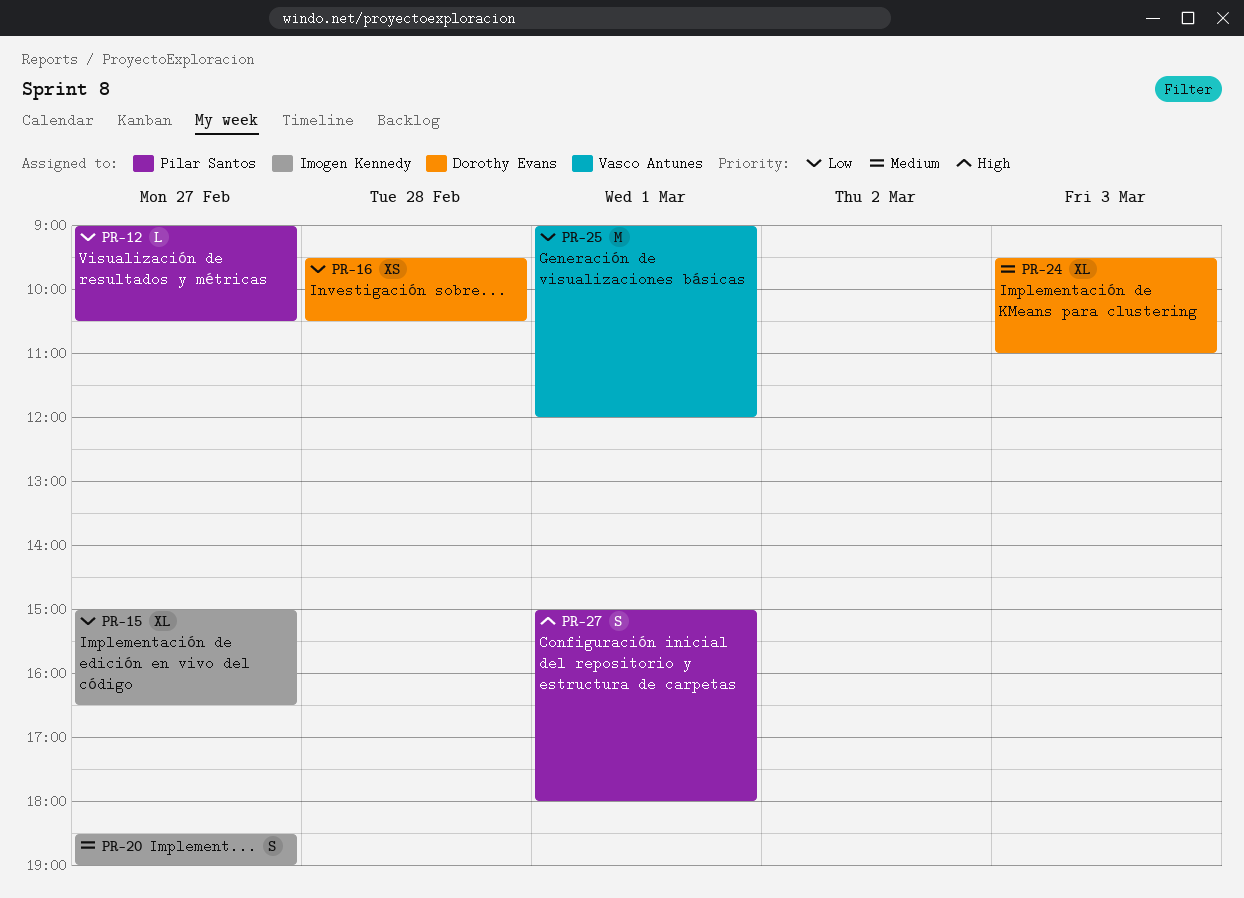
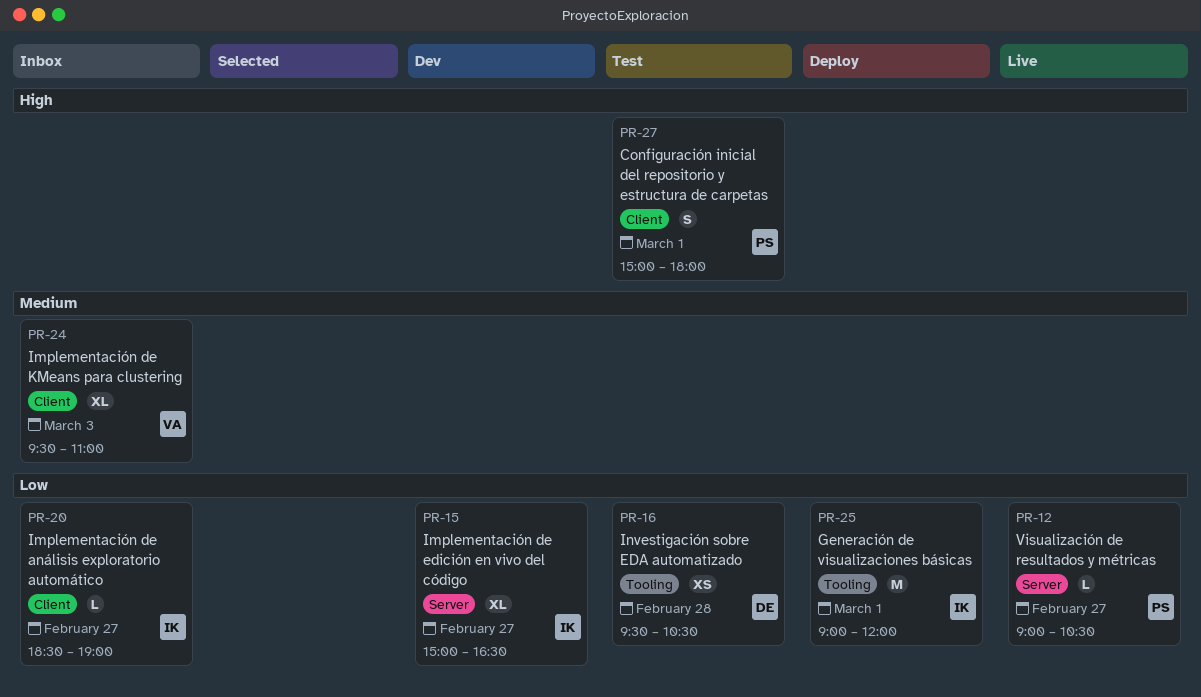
PR-20, priority: Medium -> Low
PR-20, estimate: S -> L
PR-24, owner: Dorothy Evans -> Vasco Antunes
PR-25, owner: Vasco Antunes -> Imogen Kennedy

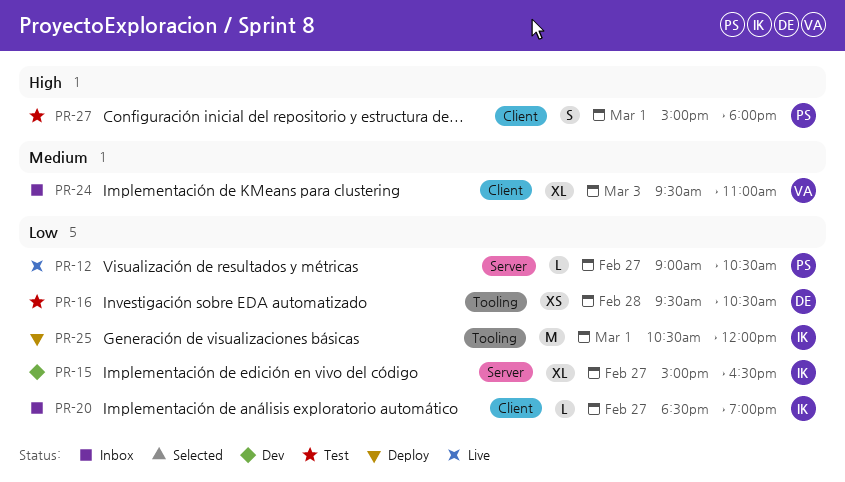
PR-25, begins: 09:00 -> 10:30

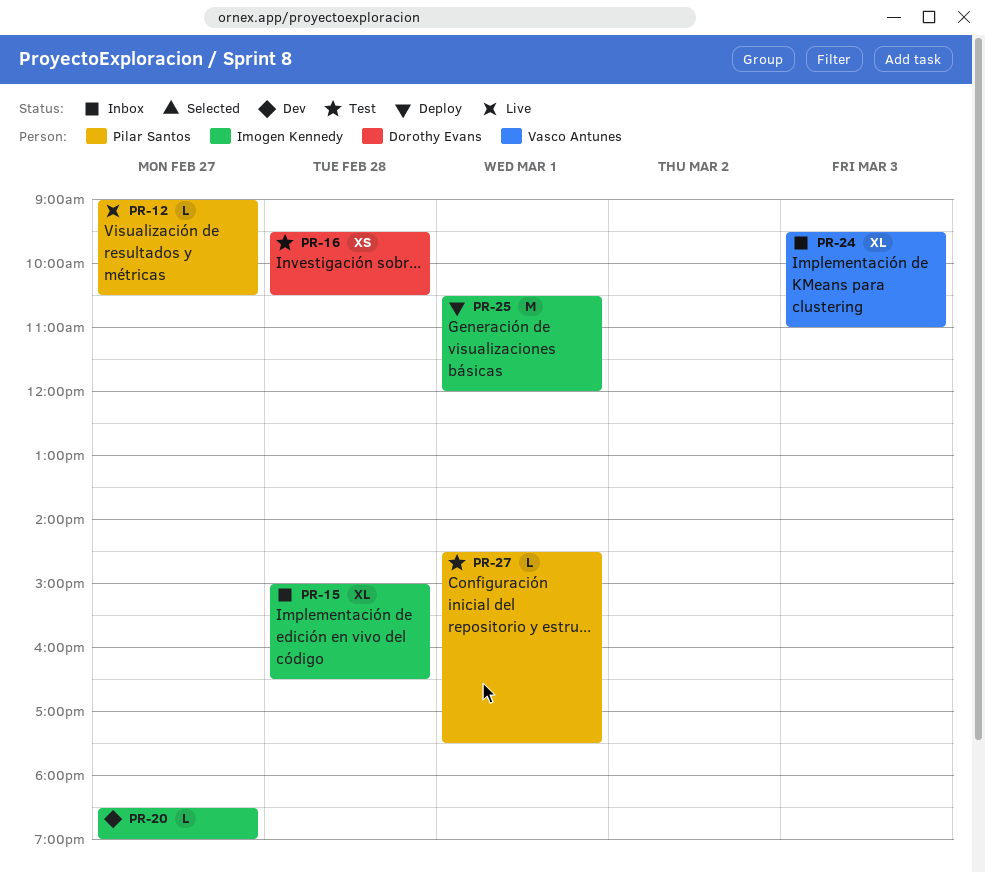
PR-15, status: Dev -> Inbox
PR-15, day: Feb 27 -> Feb 28
PR-20, status: Inbox -> Dev
PR-27, estimate: S -> L
PR-27, begins: 15:00 -> 14:30
PR-27, ends: 18:00 -> 17:30

